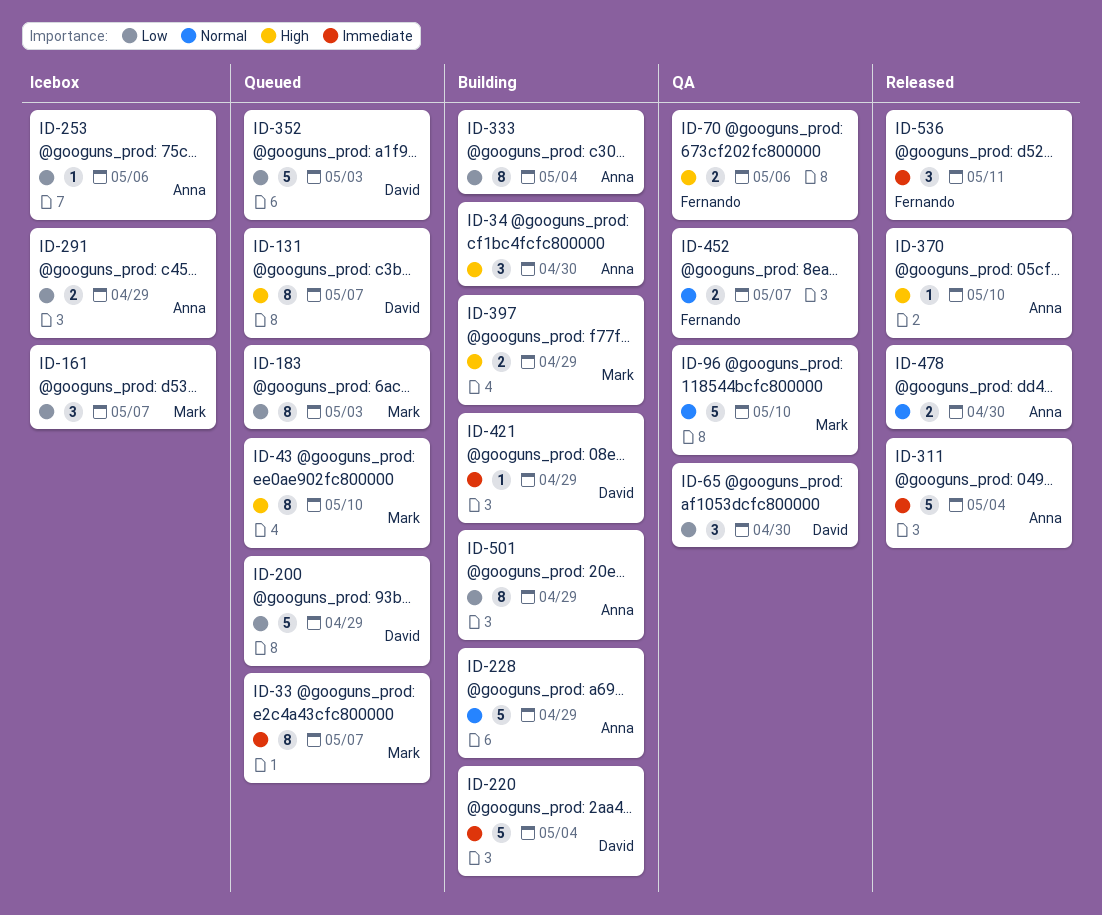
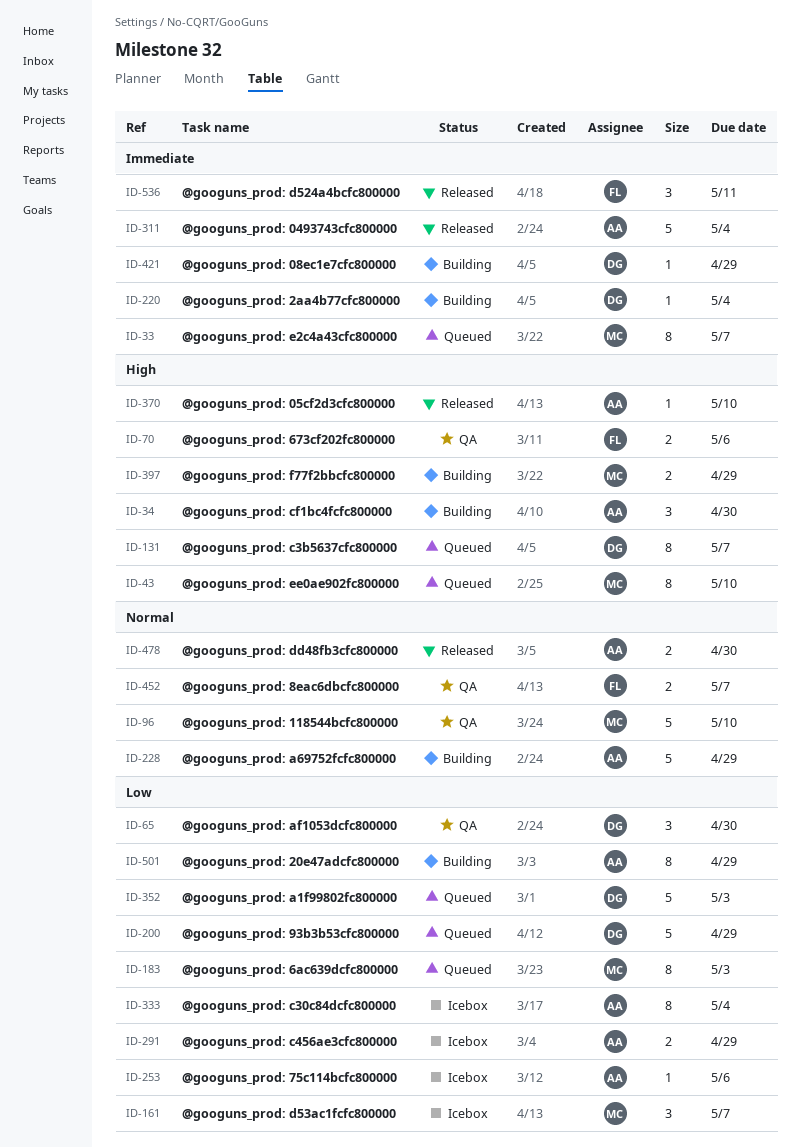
ID-220, estimate: 5 -> 1
ID-333, status: Building -> Icebox

